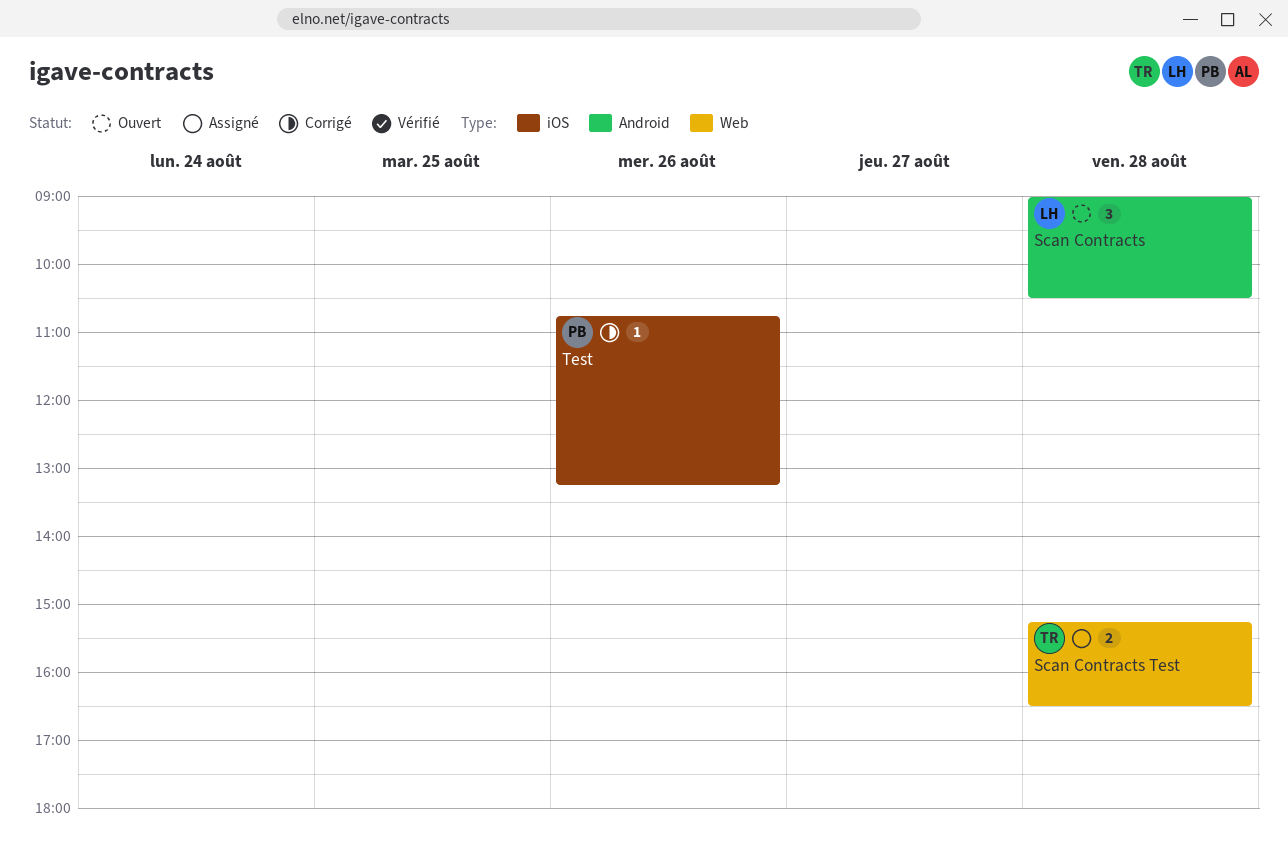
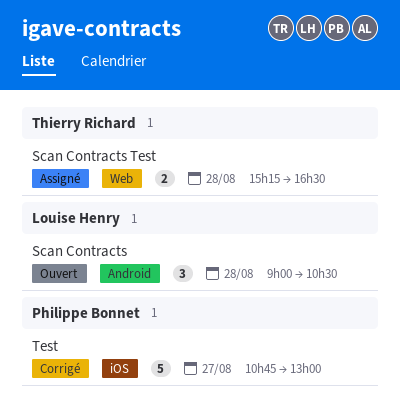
Test, estimate: 1 -> 5
Test, day: Aug 26 -> Aug 27
Test, ends: 13:15 -> 13:00

